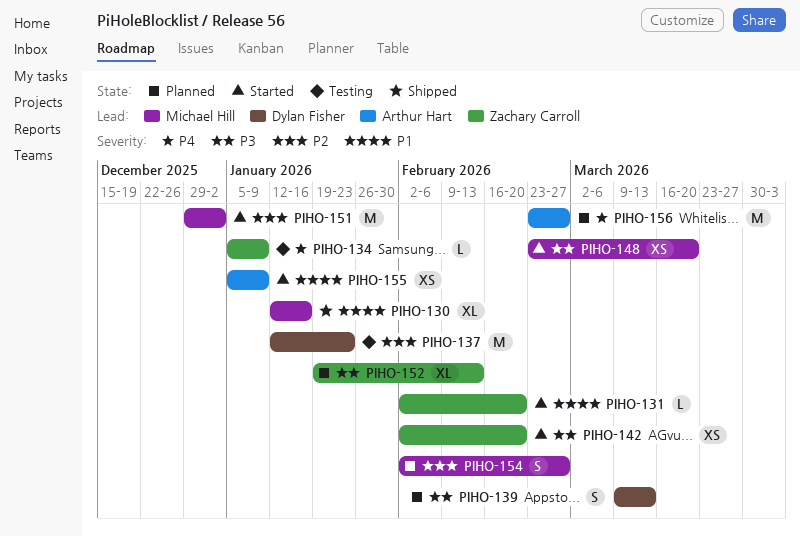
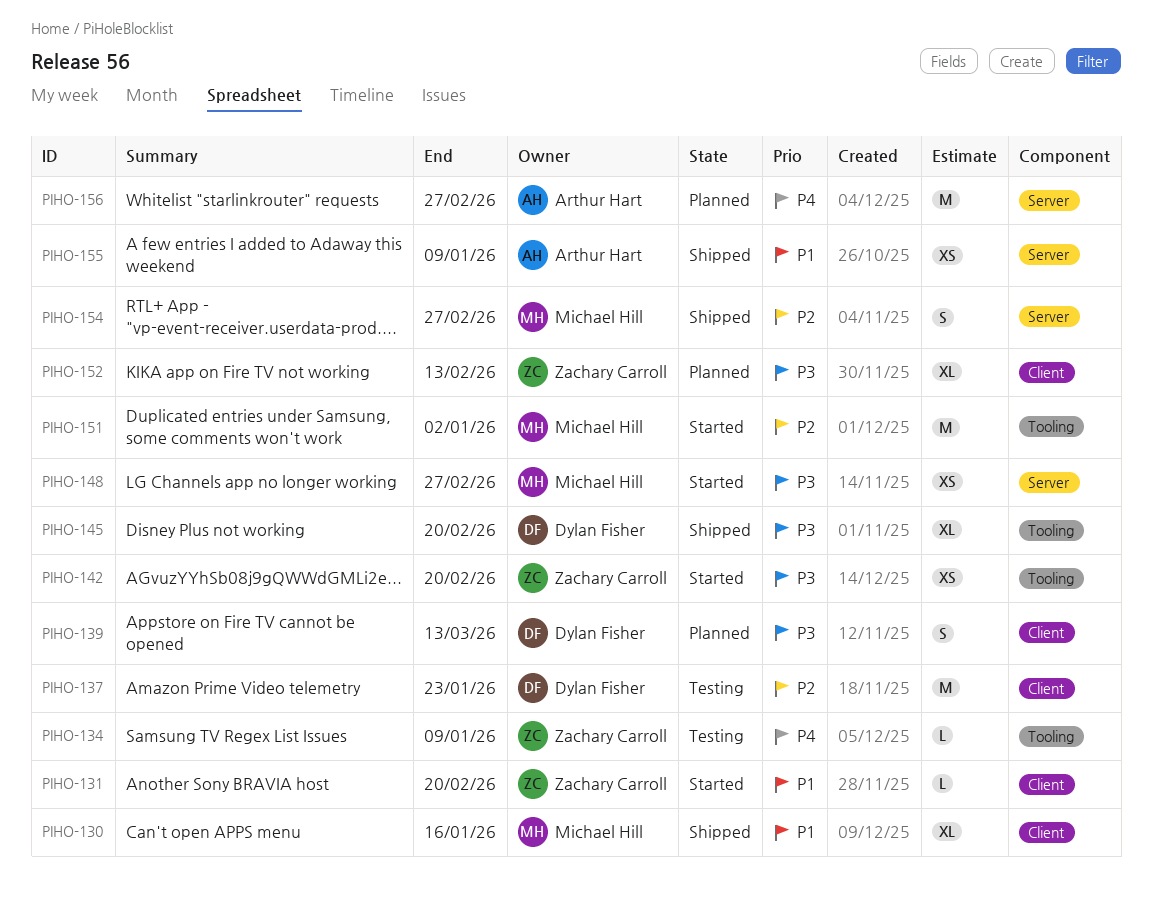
PIHO-145: none -> present
PIHO-148, due: Mar 20 -> Feb 27
PIHO-154, status: Planned -> Shipped
PIHO-155, status: Started -> Shipped

